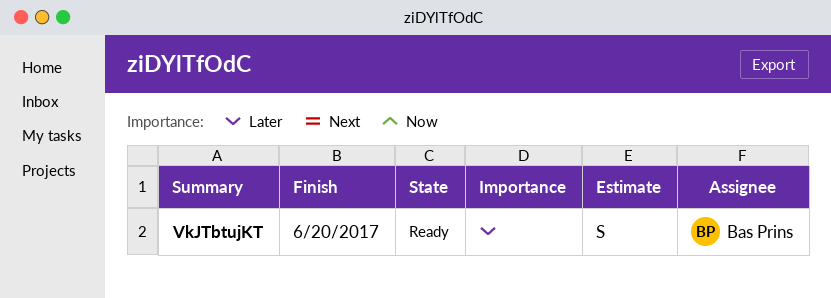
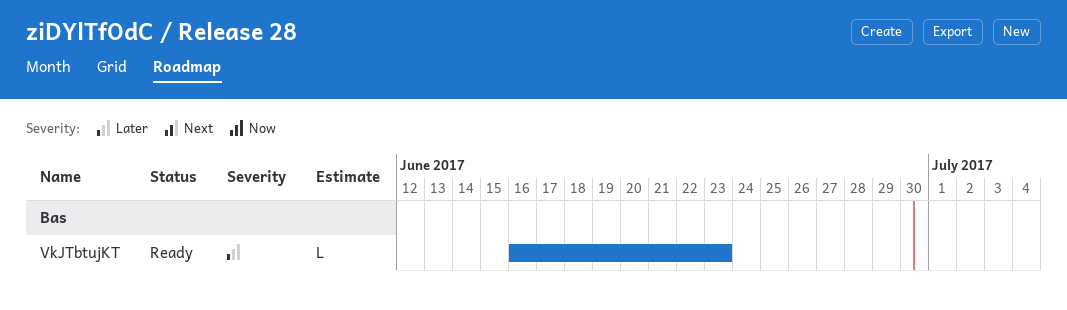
VkJTbtujKT, estimate: S -> L
VkJTbtujKT, due: Jun 20 -> Jun 23

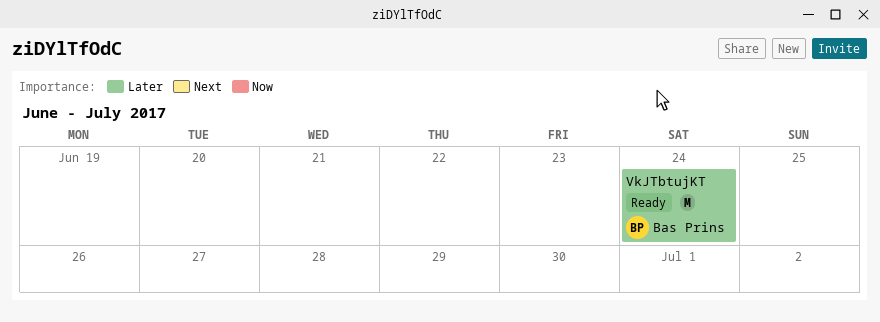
VkJTbtujKT, estimate: L -> M
VkJTbtujKT, due: Jun 23 -> Jun 24

